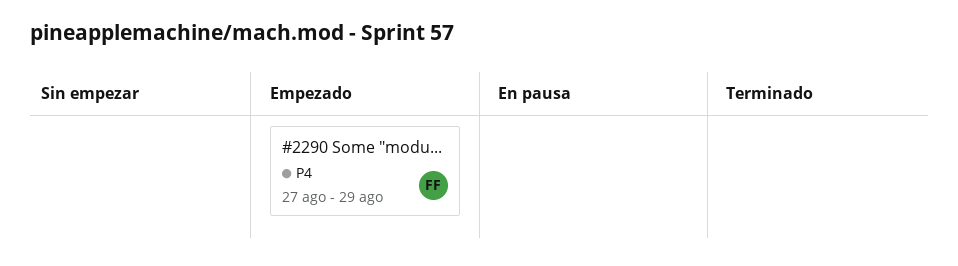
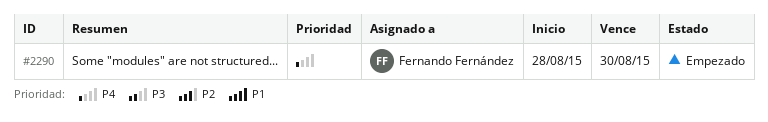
#2290, start: Aug 27 -> Aug 28
#2290, due: Aug 29 -> Aug 30

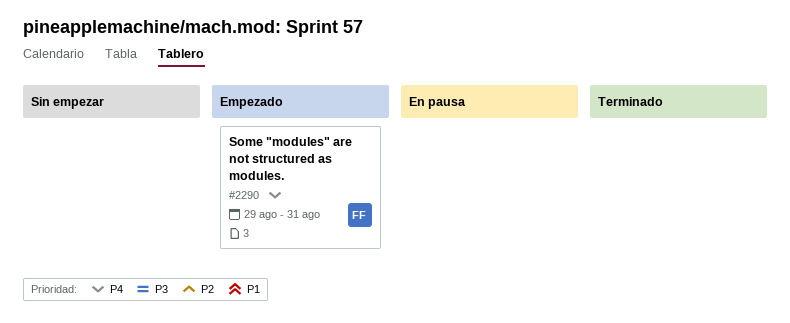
#2290, start: Aug 28 -> Aug 29
#2290, due: Aug 30 -> Aug 31

